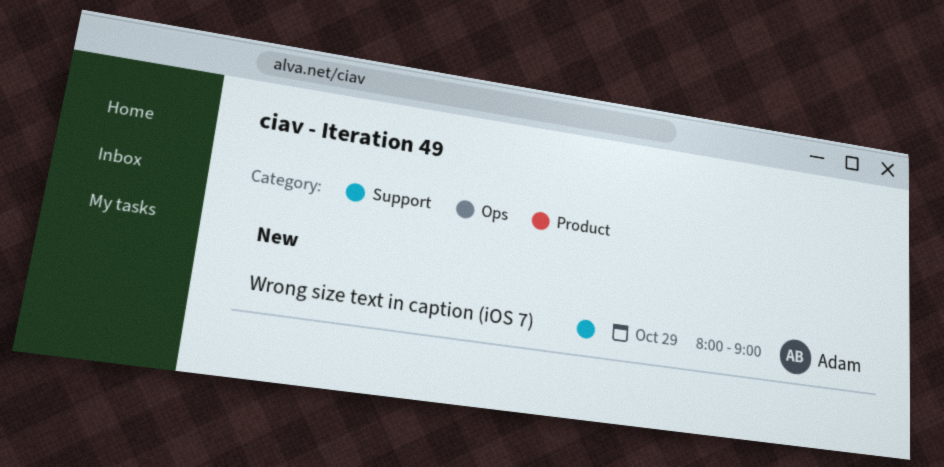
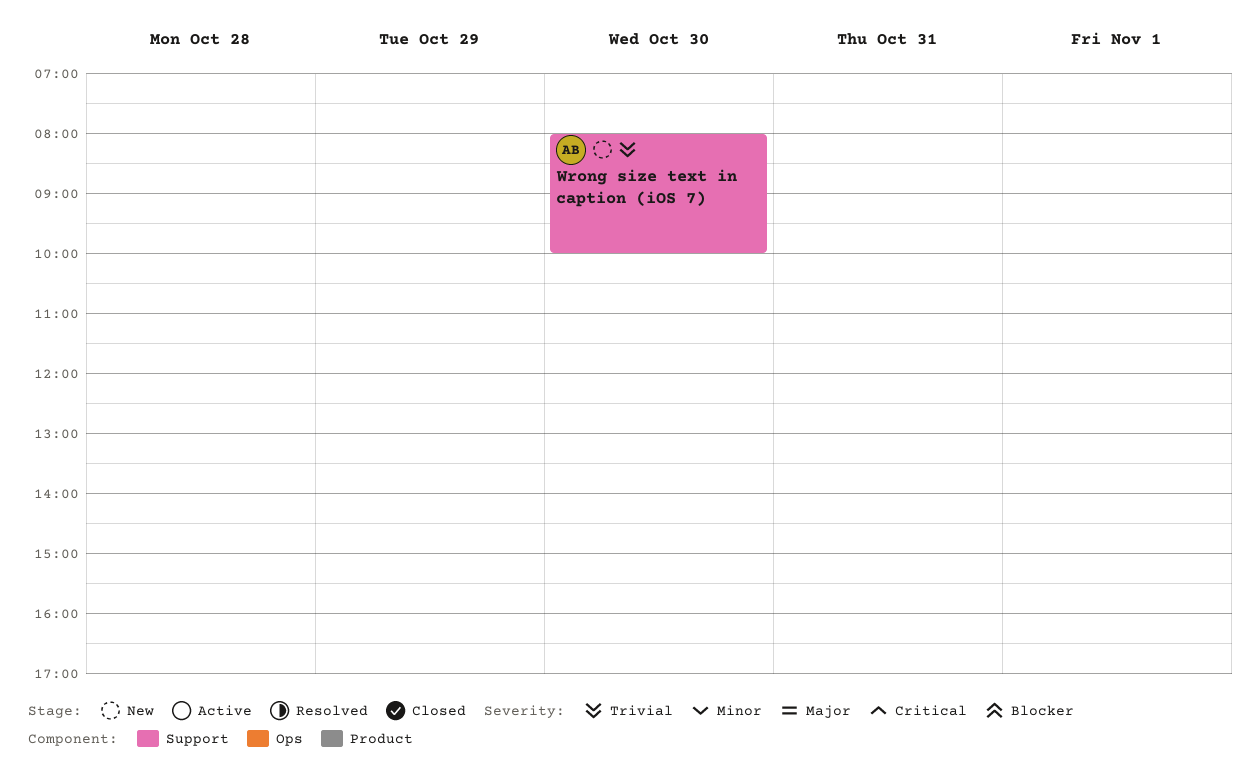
Wrong size text in caption (iOS 7), day: Oct 29 -> Oct 30
Wrong size text in caption (iOS 7), ends: 09:00 -> 10:00

